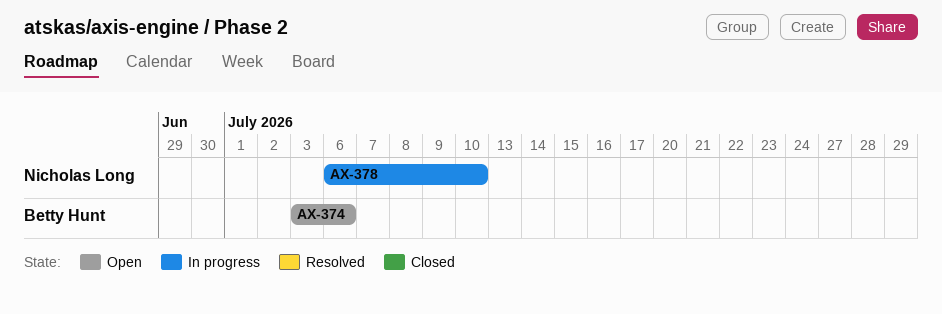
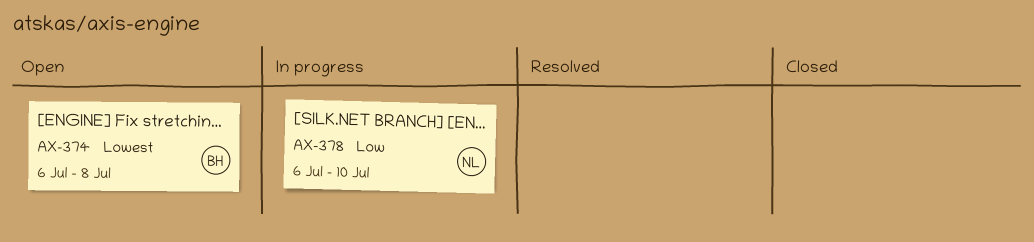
AX-374, start: Jul 3 -> Jul 6
AX-374, due: Jul 6 -> Jul 8

